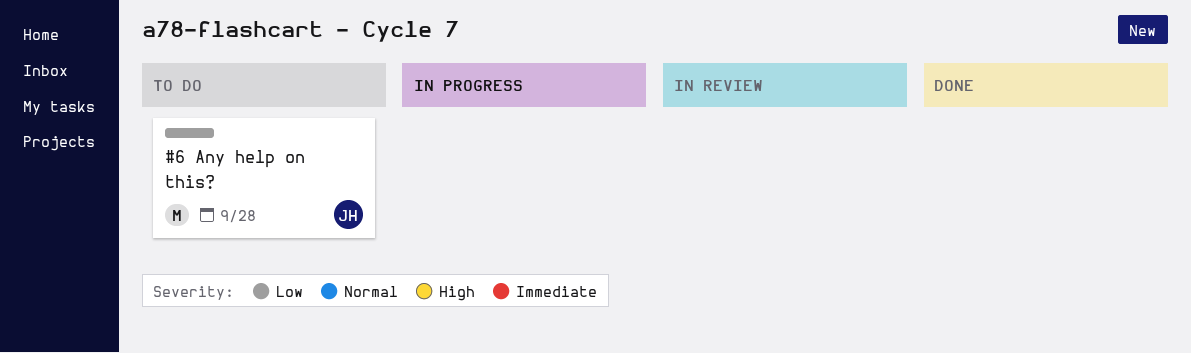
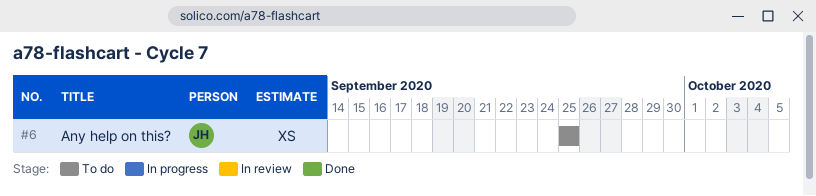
#6, estimate: M -> XS
#6, due: Sep 28 -> Sep 25

